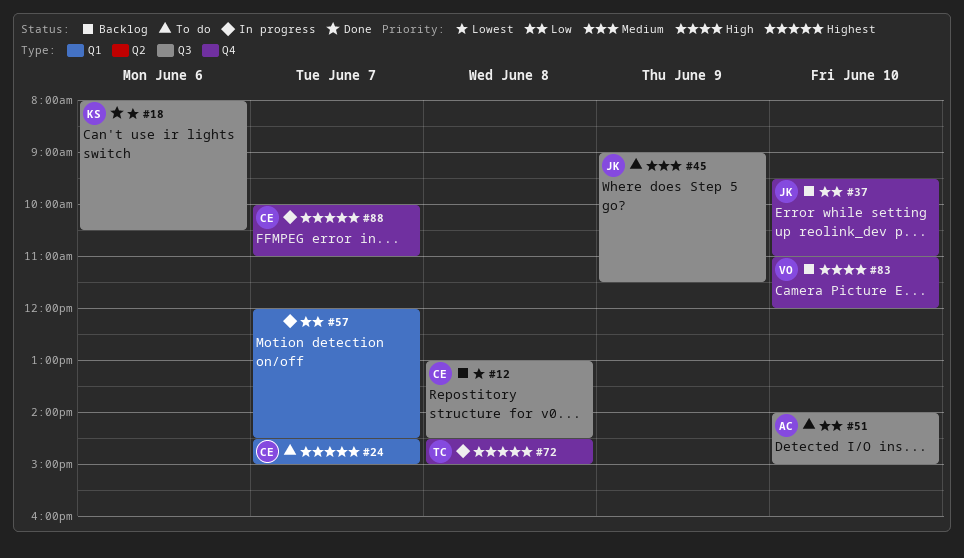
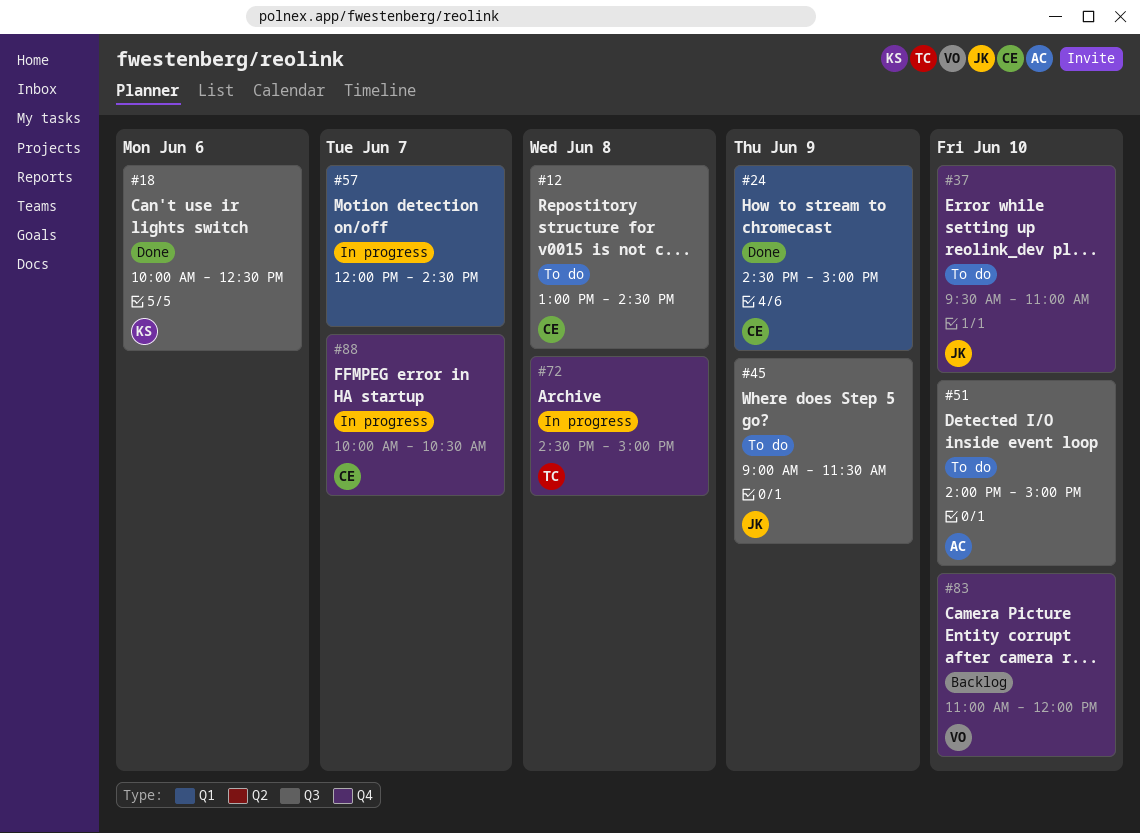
#12, status: Backlog -> To do
#18, begins: 08:00 -> 10:00
#18, ends: 10:30 -> 12:30
#24, status: To do -> Done
#24, day: Jun 7 -> Jun 9
#37, status: Backlog -> To do
#88, ends: 11:00 -> 10:30

